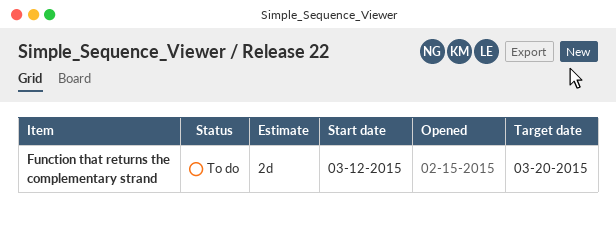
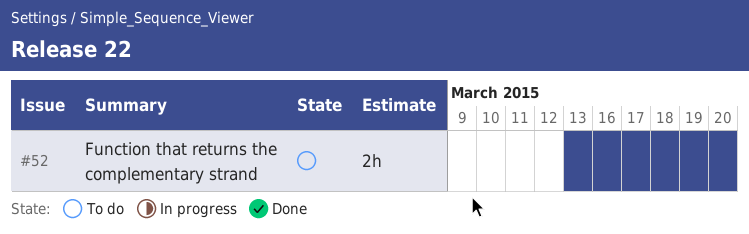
Function that returns the complementary strand, estimate: 2d -> 2h
Function that returns the complementary strand, start: Mar 12 -> Mar 13

